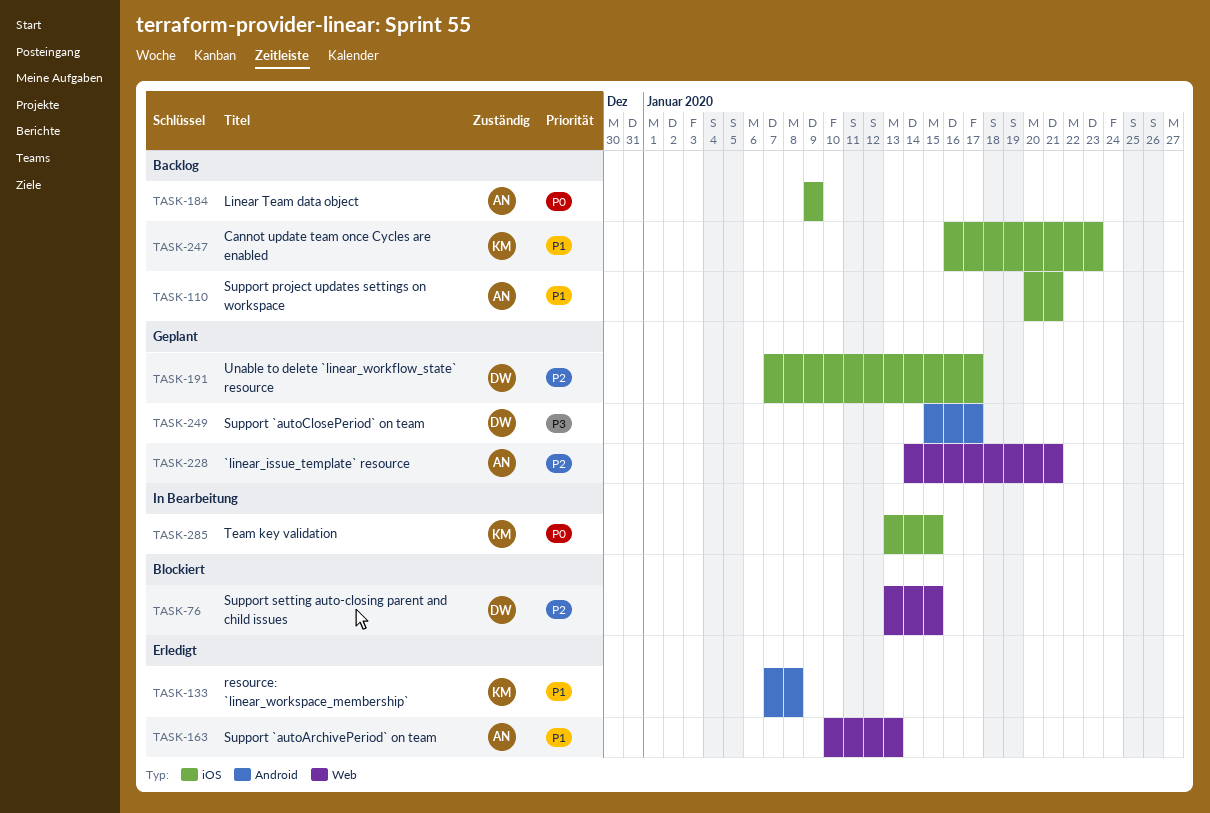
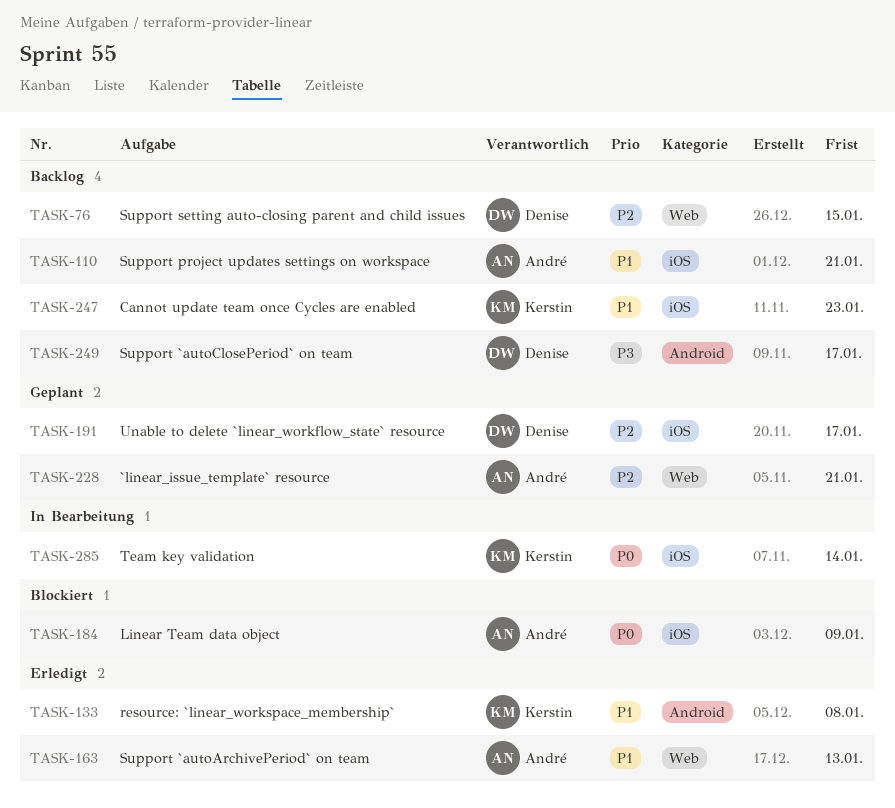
TASK-76, status: Blockiert -> Backlog
TASK-184, status: Backlog -> Blockiert
TASK-249, status: Geplant -> Backlog
TASK-285, due: Jan 15 -> Jan 14

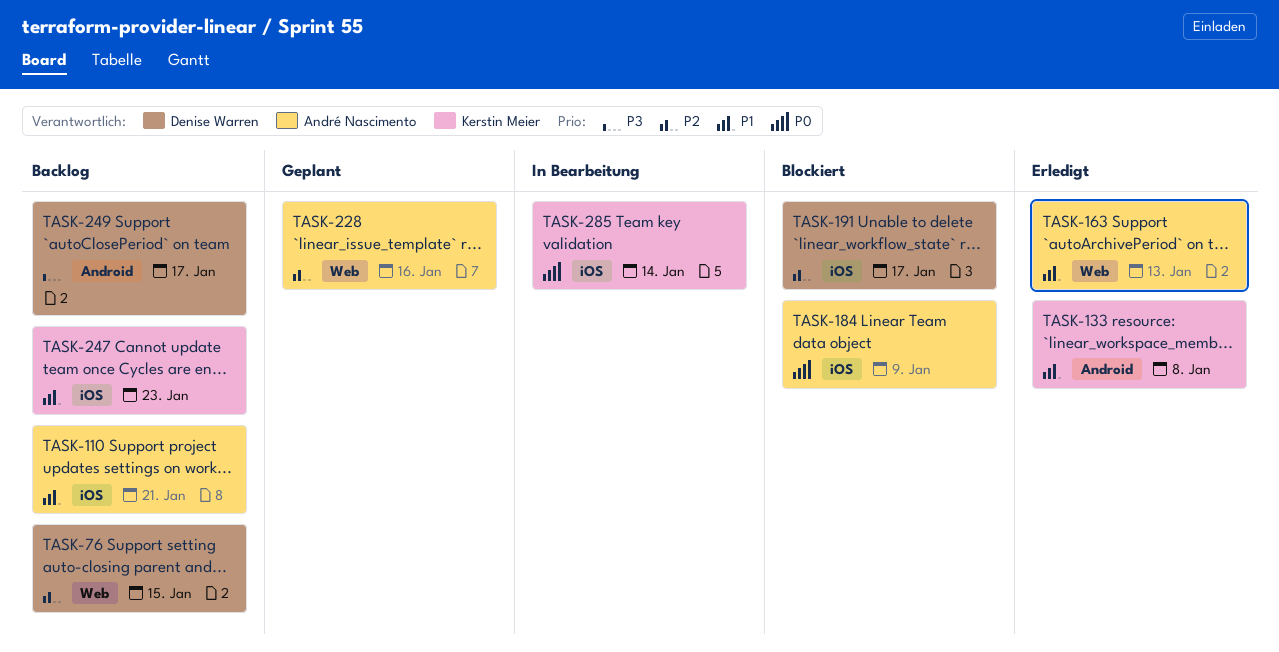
TASK-191, status: Geplant -> Blockiert
TASK-228, due: Jan 21 -> Jan 16

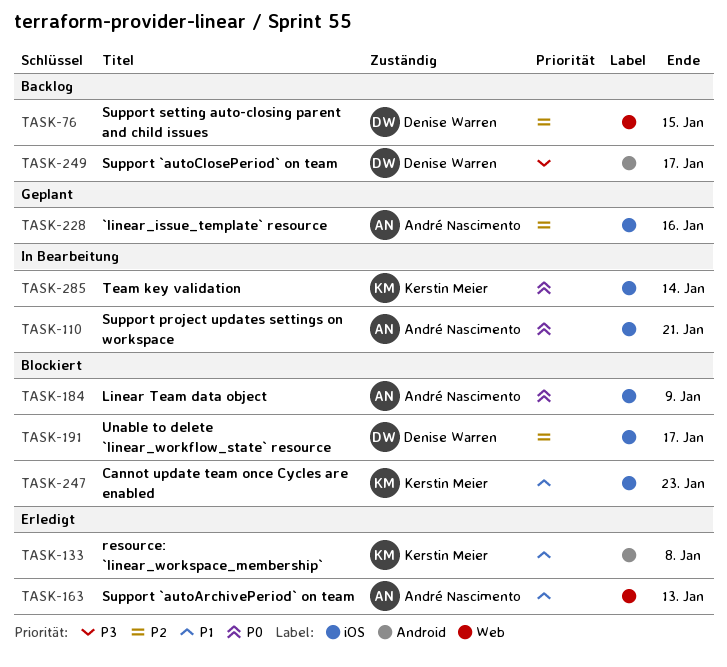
TASK-110, status: Backlog -> In Bearbeitung
TASK-110, priority: P1 -> P0
TASK-228, label: Web -> iOS
TASK-247, status: Backlog -> Blockiert

